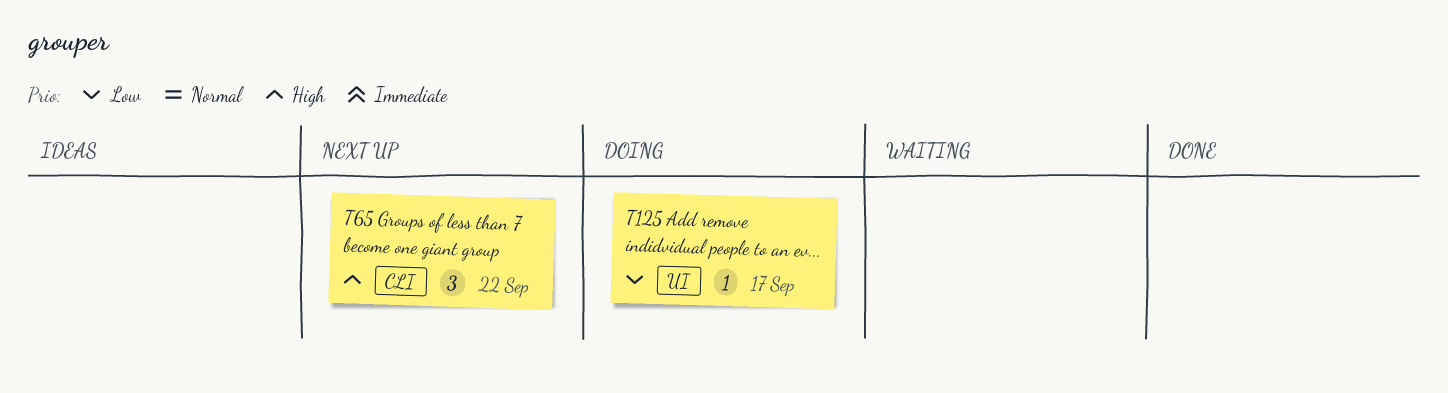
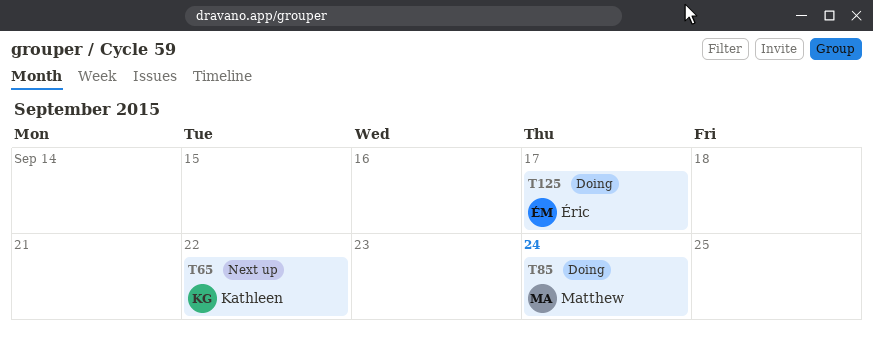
T85: none -> present

